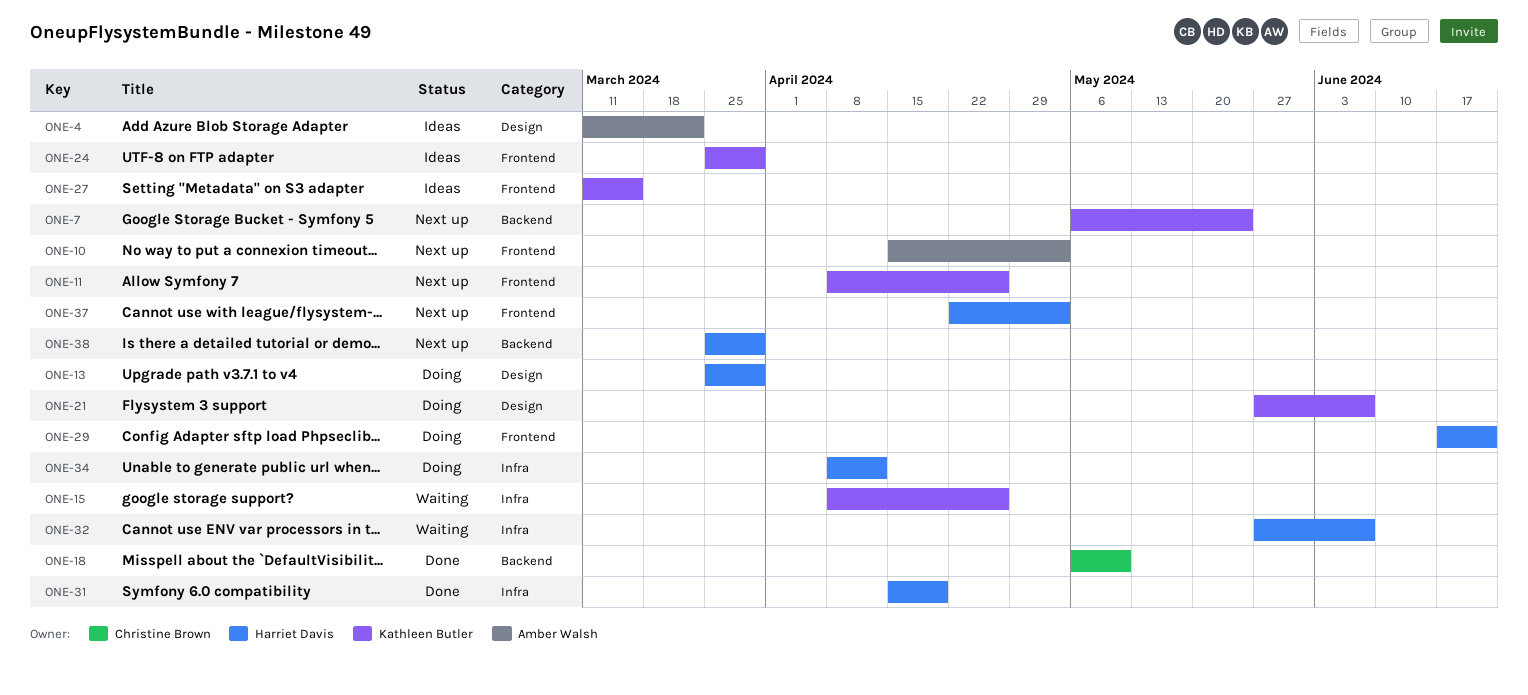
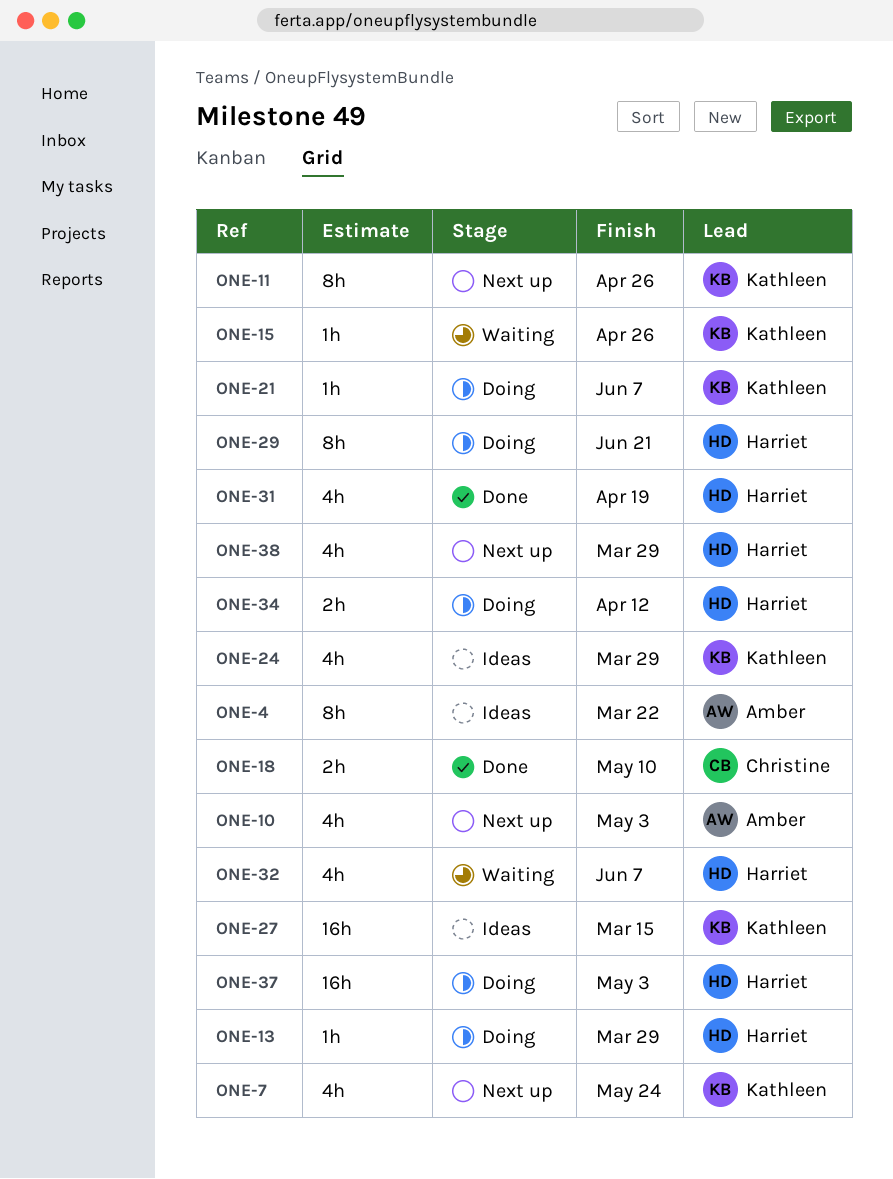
ONE-37, status: Next up -> Doing

